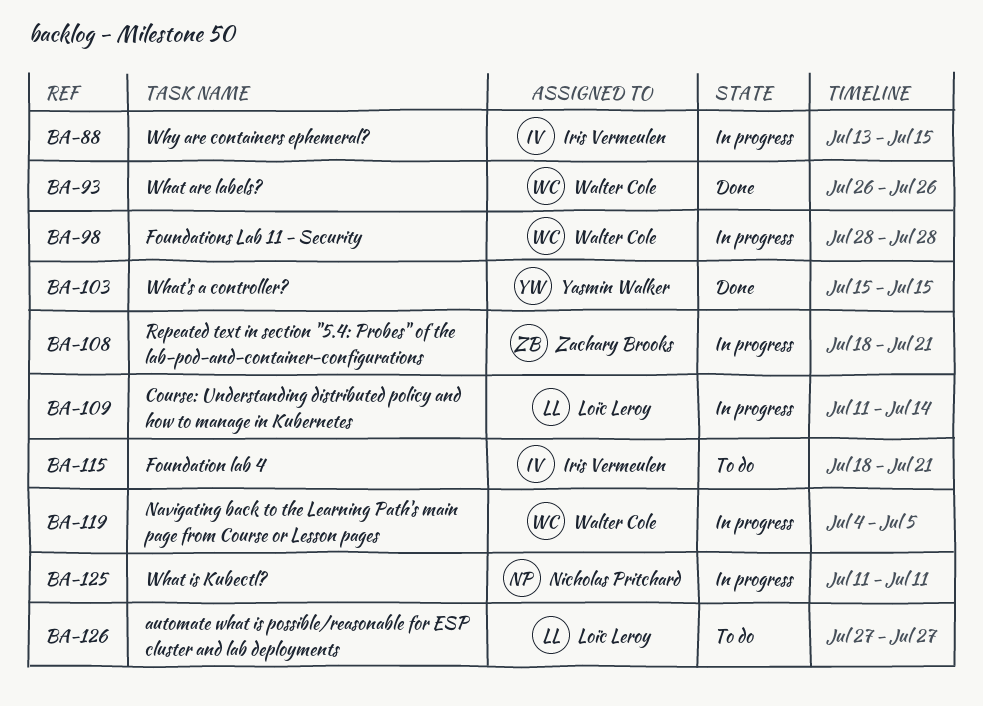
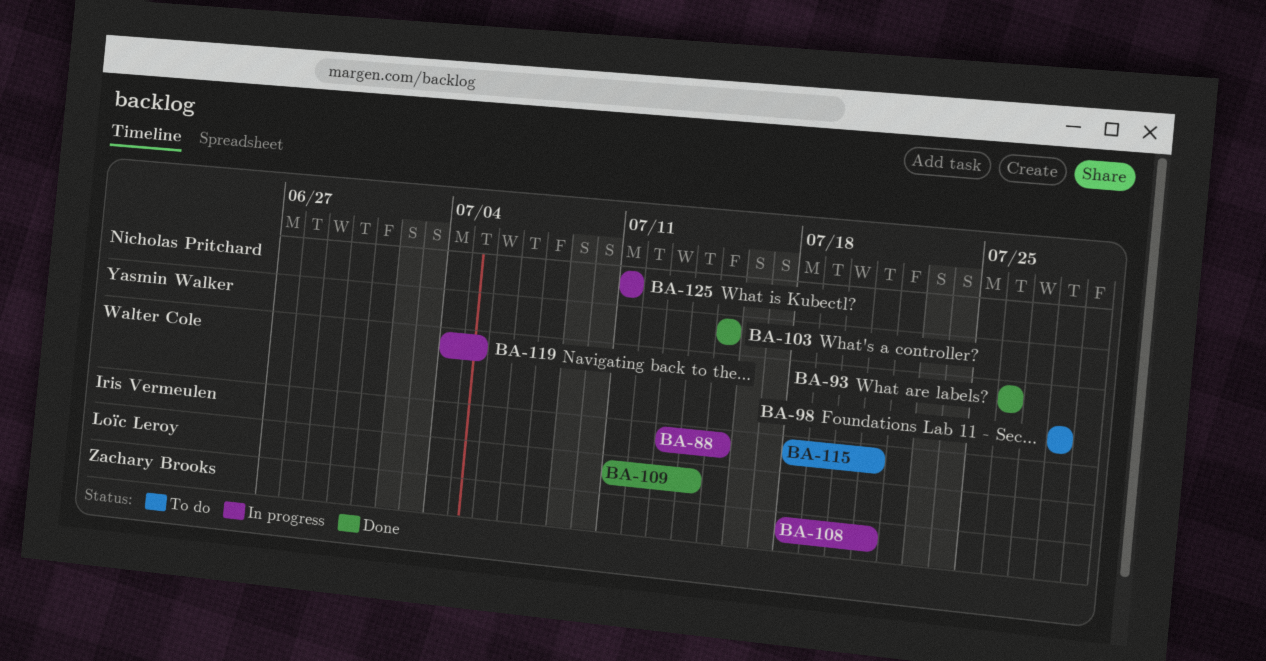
BA-98, status: In progress -> To do
BA-109, status: In progress -> Done
BA-126: present -> none

